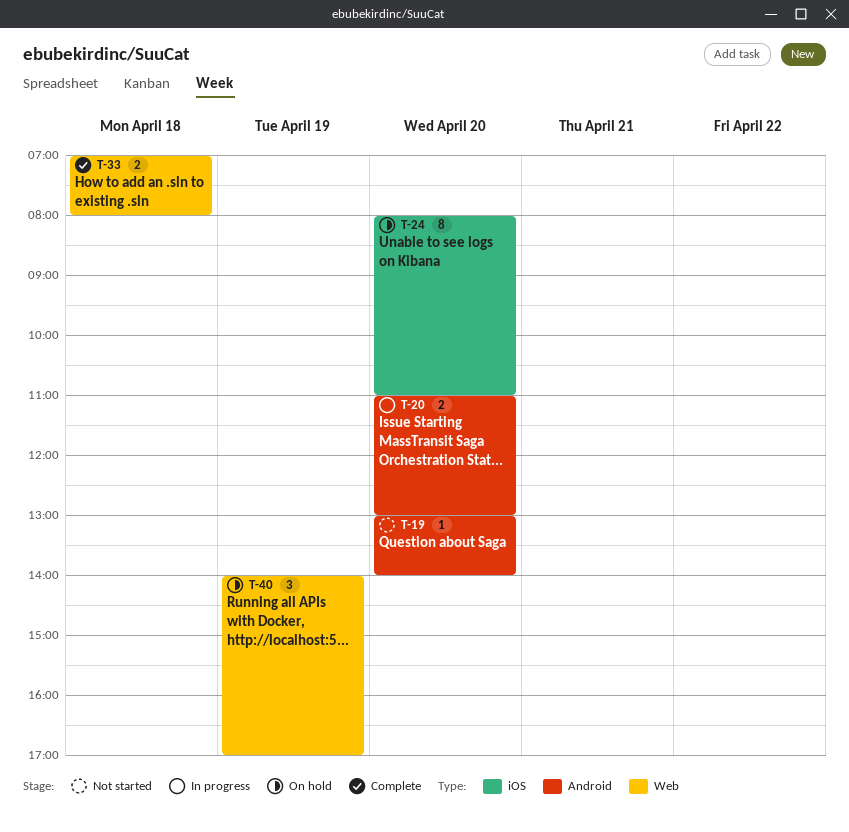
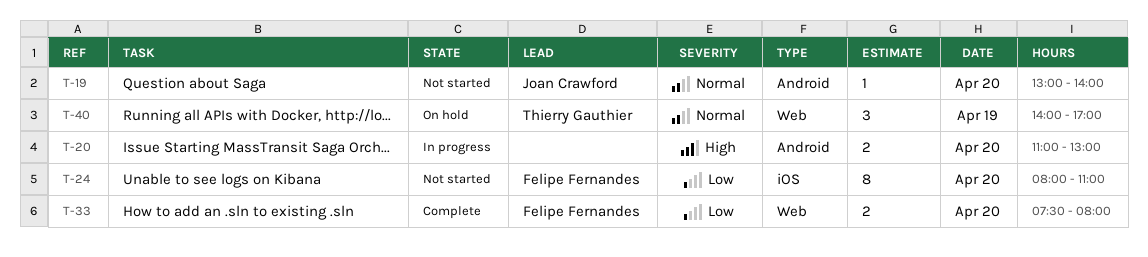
T-24, status: On hold -> Not started
T-33, day: Apr 18 -> Apr 20
T-33, begins: 07:00 -> 07:30

